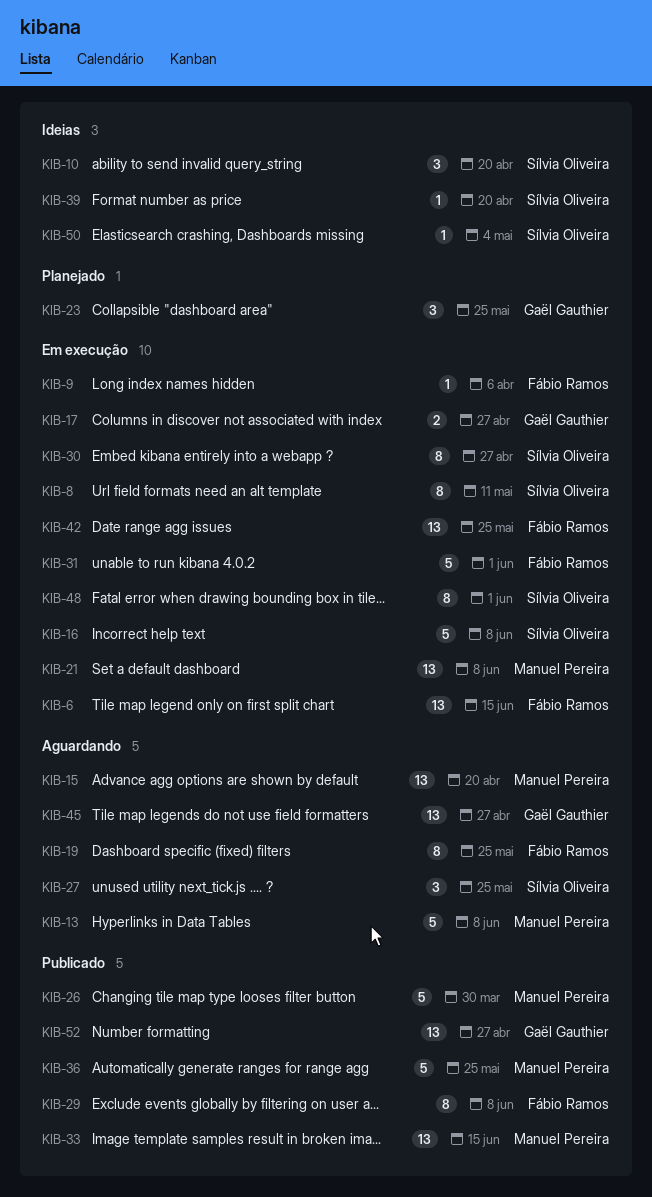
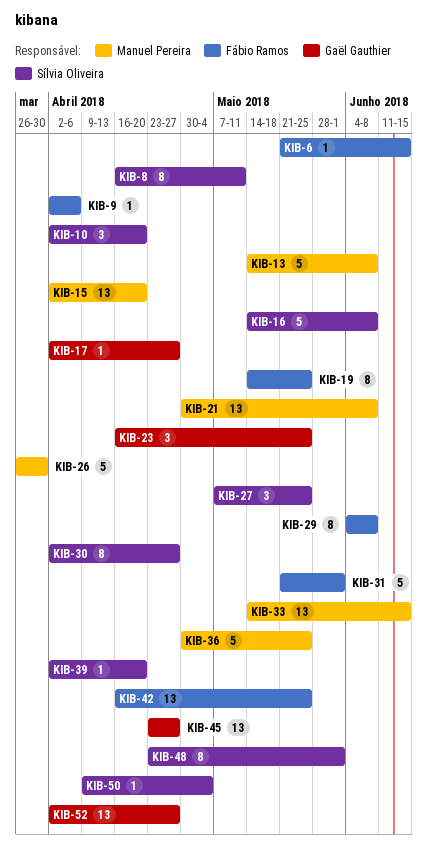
KIB-6, estimate: 13 -> 1
KIB-17, estimate: 2 -> 1

